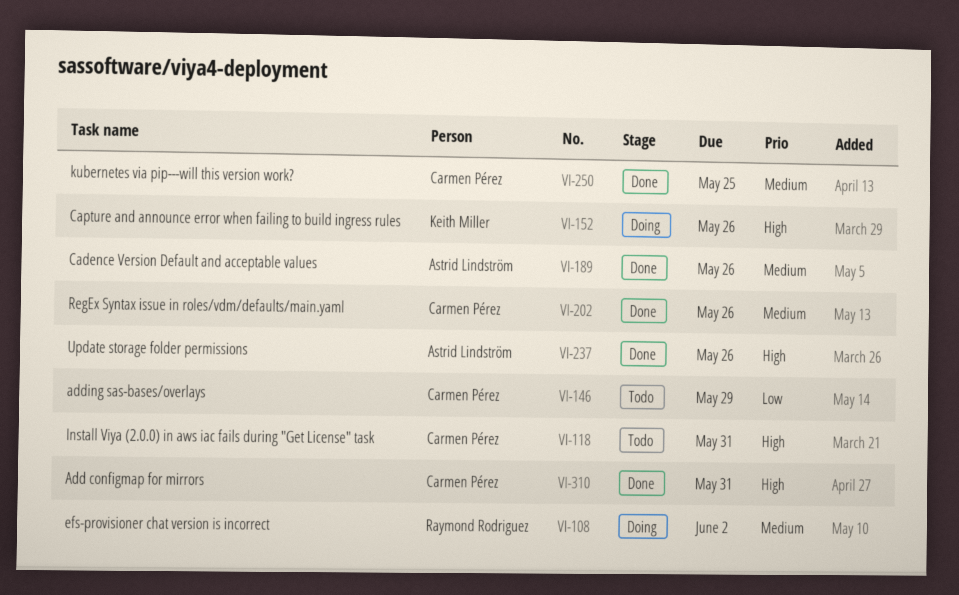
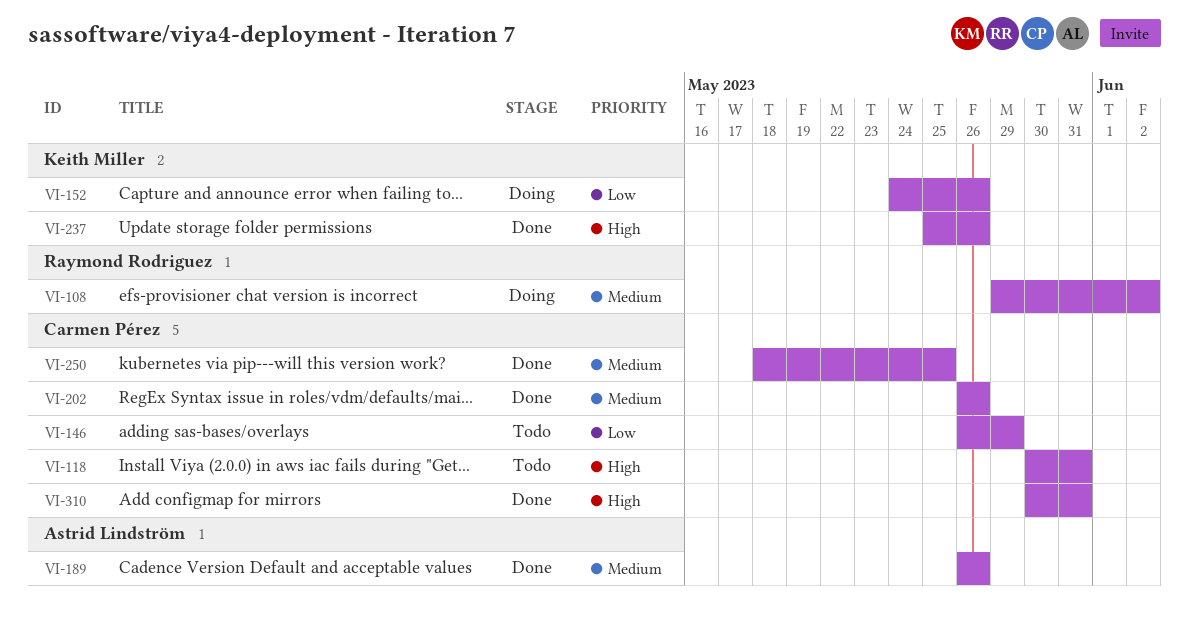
VI-152, priority: High -> Low
VI-237, owner: Astrid Lindström -> Keith Miller

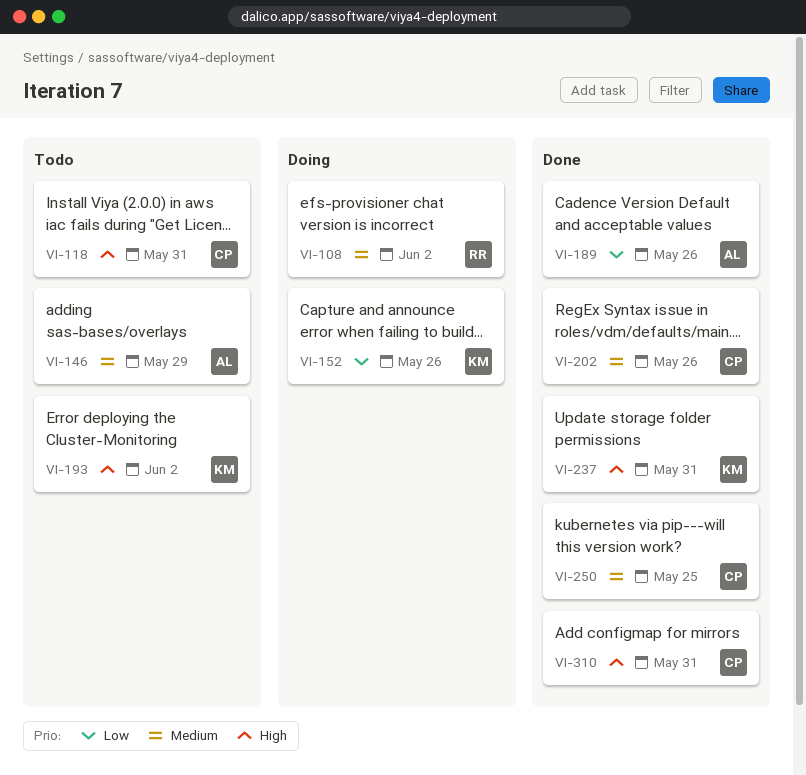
VI-146, owner: Carmen Pérez -> Astrid Lindström
VI-146, priority: Low -> Medium
VI-189, priority: Medium -> Low
VI-193: none -> present
VI-237, due: May 26 -> May 31

